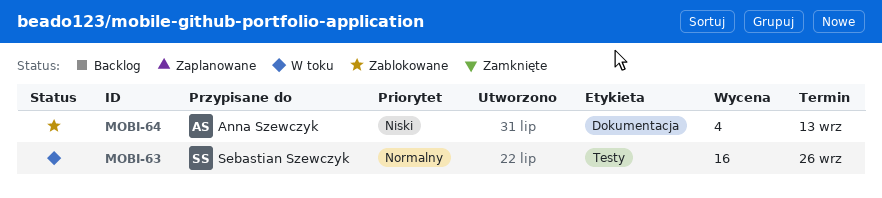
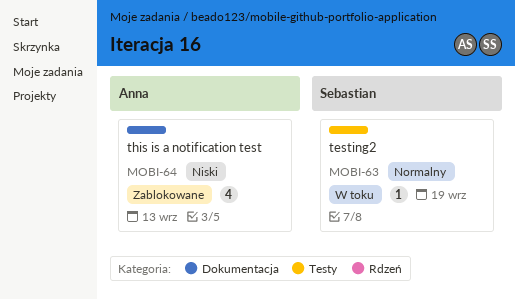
MOBI-63, estimate: 16 -> 1
MOBI-63, due: Sep 26 -> Sep 19

